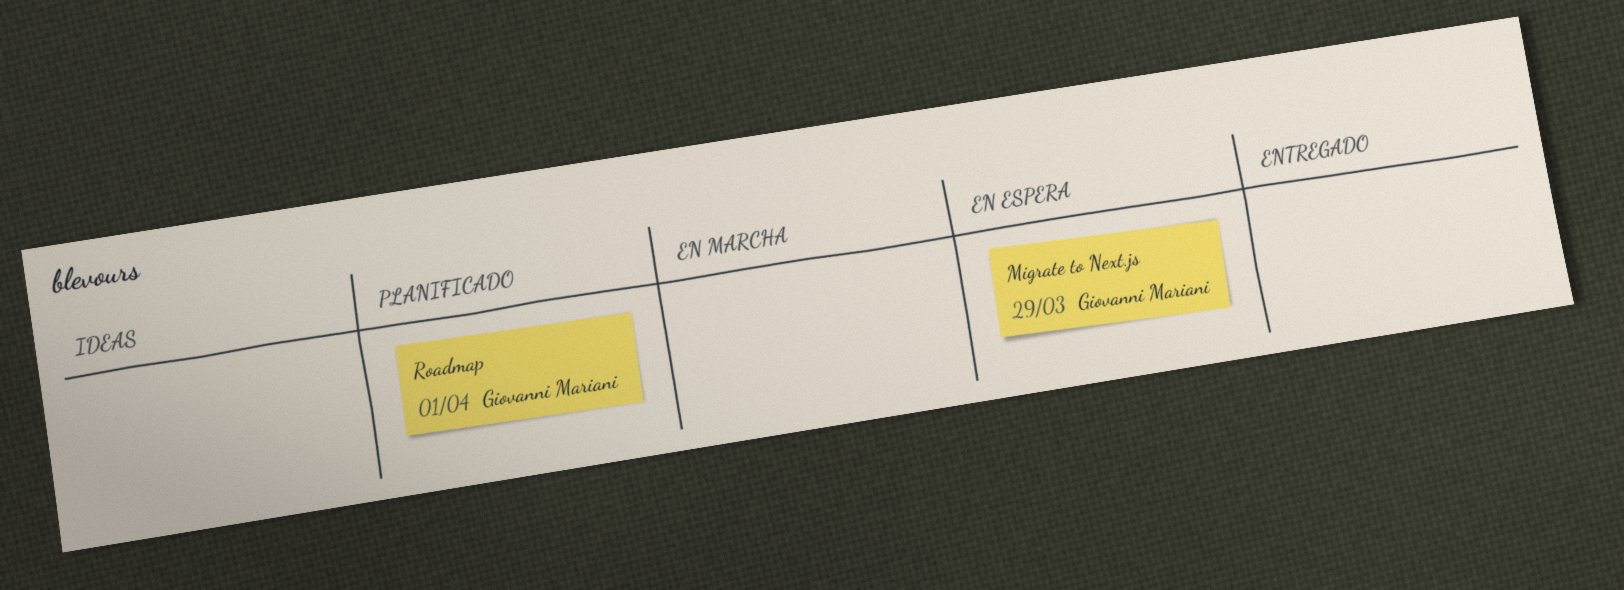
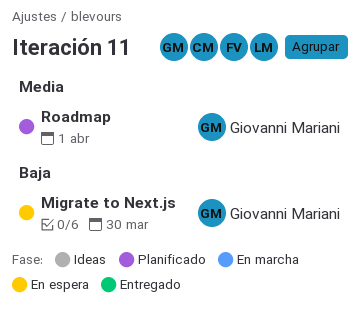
Migrate to Next.js, due: Mar 29 -> Mar 30

